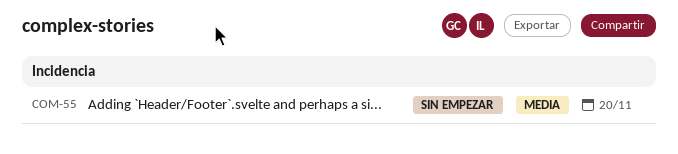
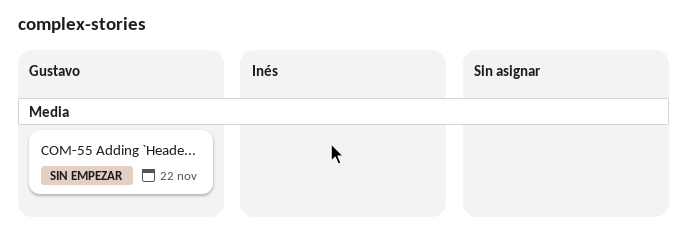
COM-55, due: Nov 20 -> Nov 22

